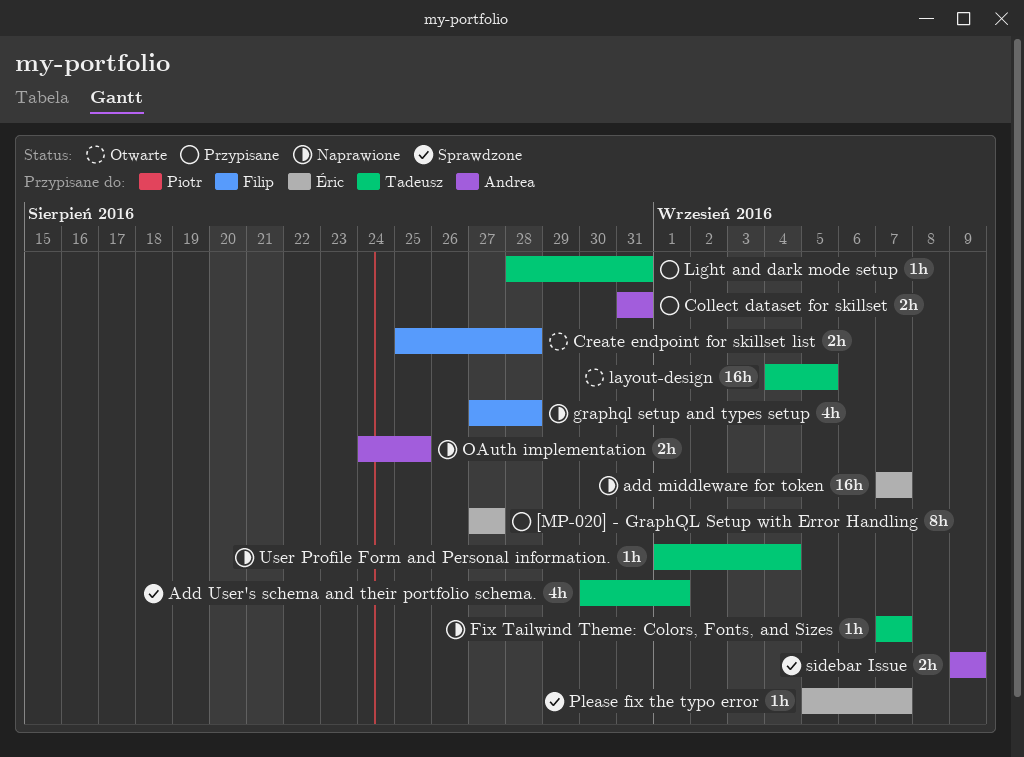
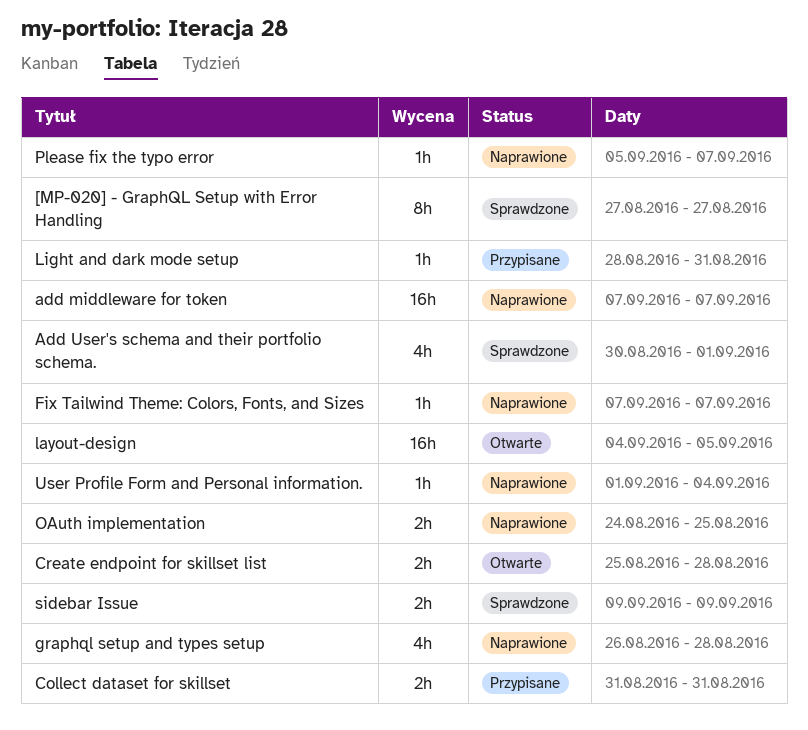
[MP-020] - GraphQL Setup with Error Handling, status: Przypisane -> Sprawdzone
graphql setup and types setup, start: Aug 27 -> Aug 26
Please fix the typo error, status: Sprawdzone -> Naprawione

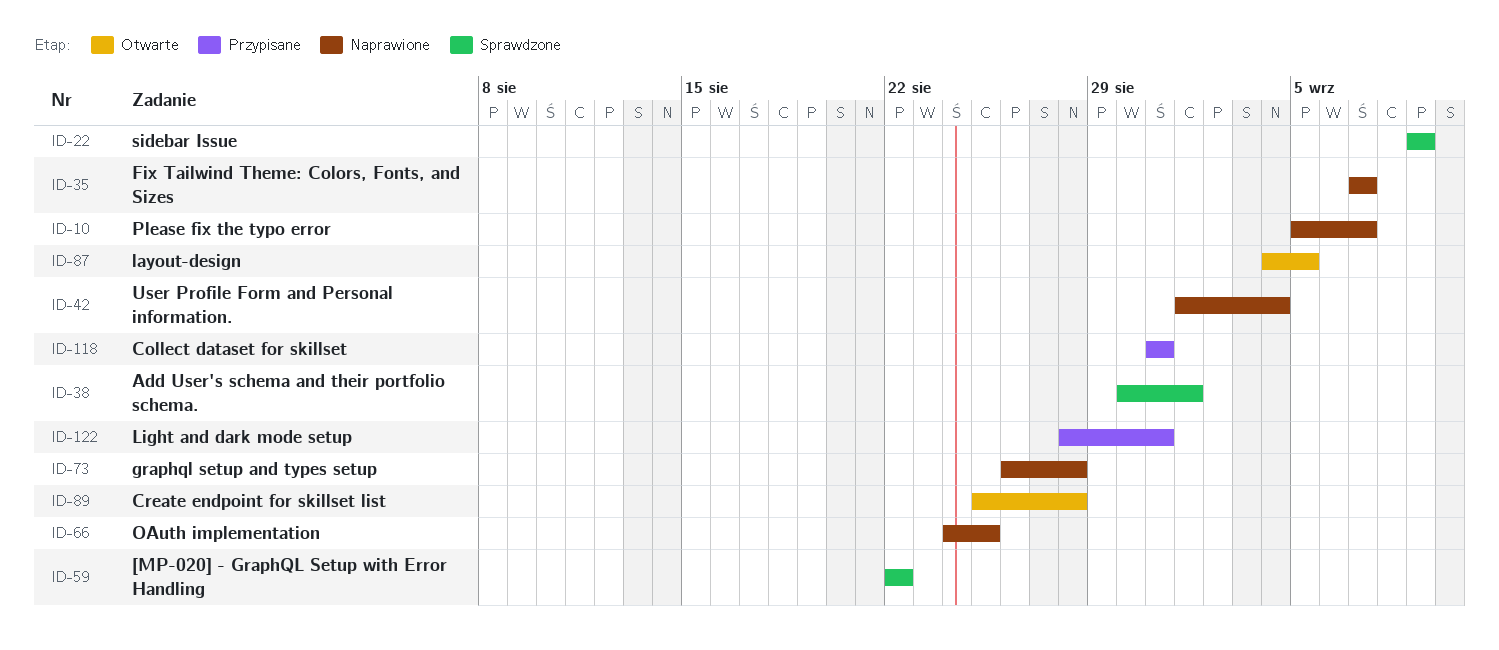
[MP-020] - GraphQL Setup with Error Handling, start: Aug 27 -> Aug 22
[MP-020] - GraphQL Setup with Error Handling, due: Aug 27 -> Aug 22
add middleware for token: present -> none

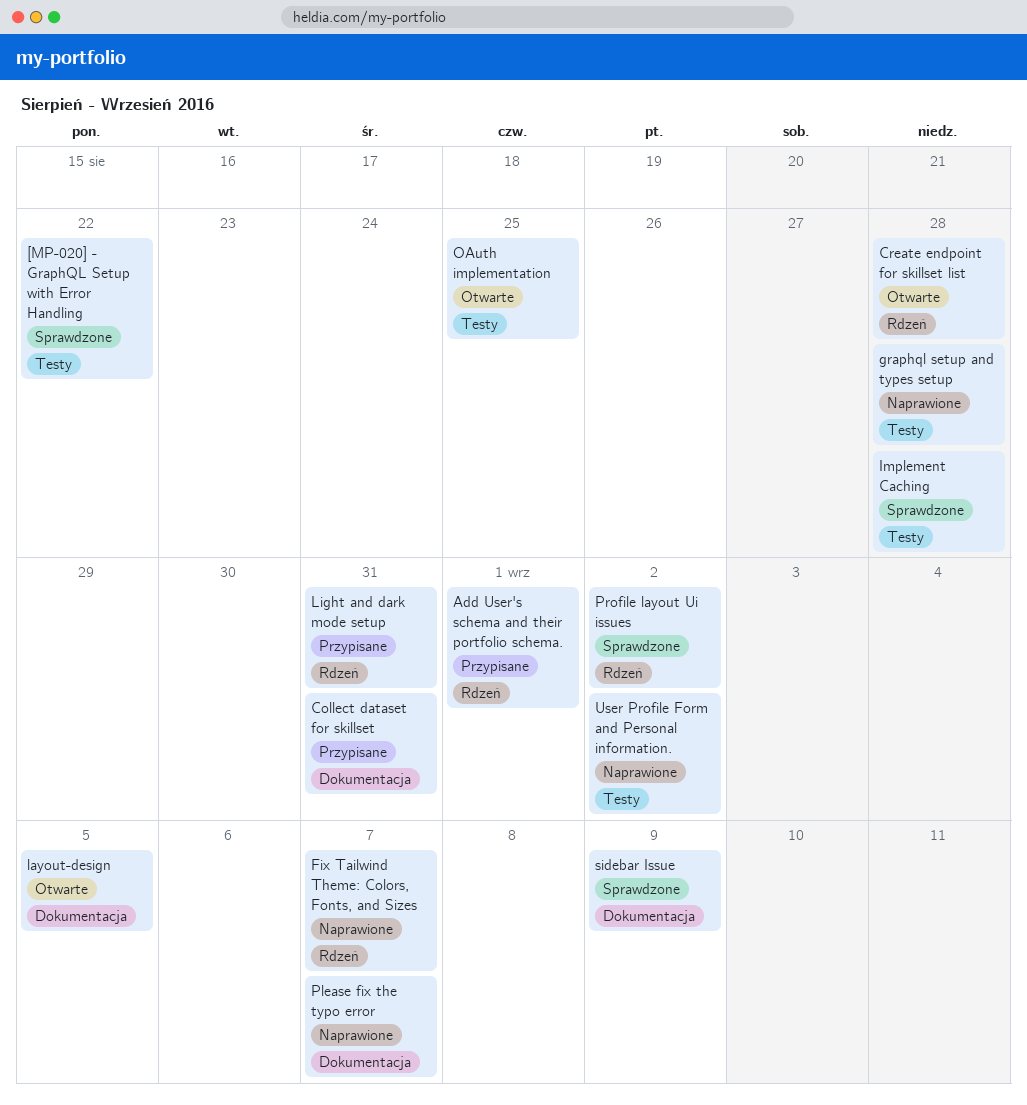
Add User's schema and their portfolio schema., status: Sprawdzone -> Przypisane
Implement Caching: none -> present
OAuth implementation, status: Naprawione -> Otwarte
Profile layout Ui issues: none -> present
User Profile Form and Personal information., due: Sep 4 -> Sep 2

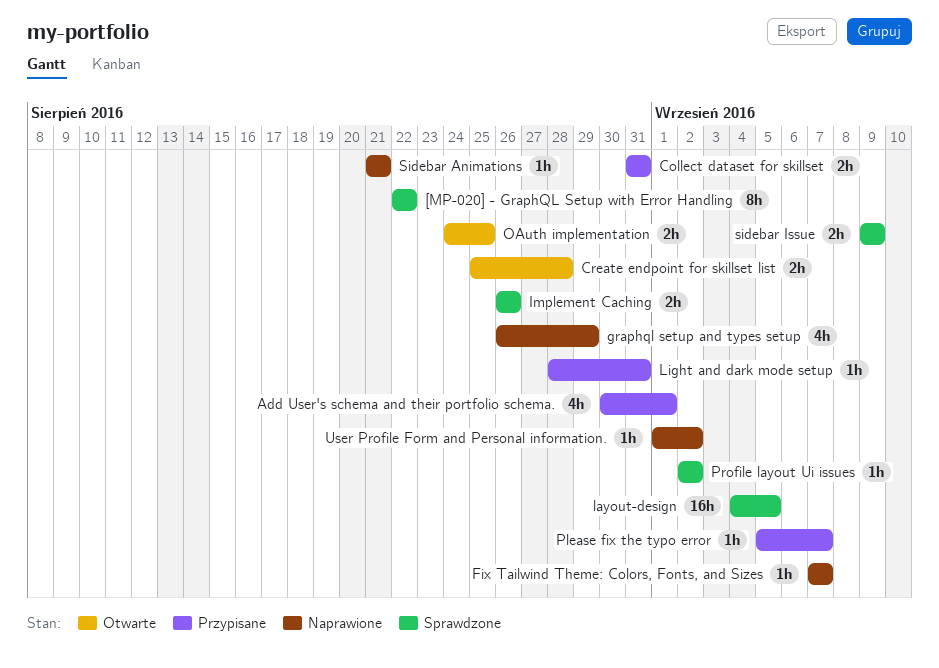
graphql setup and types setup, due: Aug 28 -> Aug 29
Implement Caching, due: Aug 28 -> Aug 26
layout-design, status: Otwarte -> Sprawdzone
Please fix the typo error, status: Naprawione -> Przypisane
Sidebar Animations: none -> present

